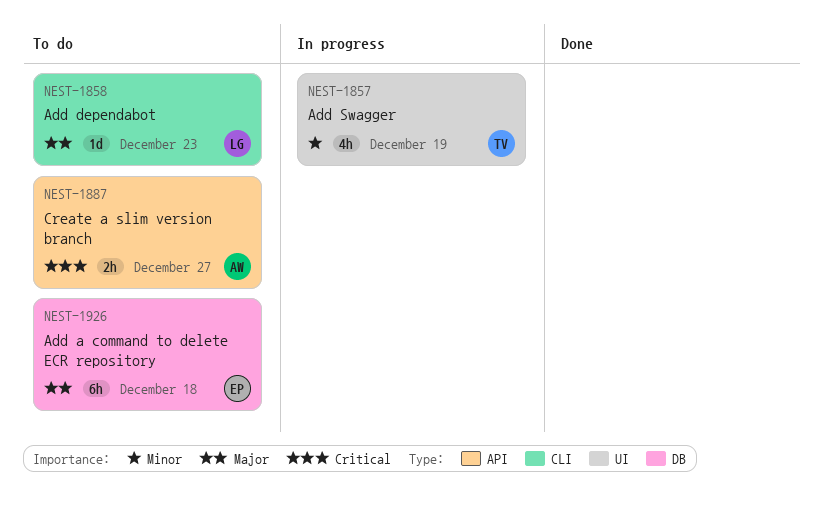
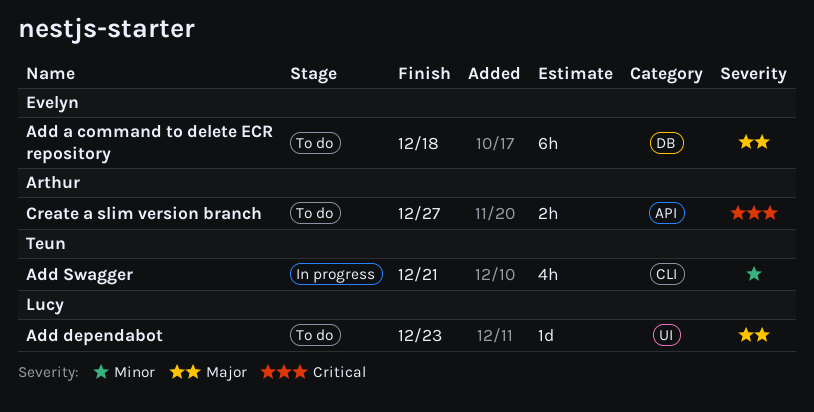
Add dependabot, label: CLI -> UI
Add Swagger, label: UI -> CLI
Add Swagger, due: Dec 19 -> Dec 21

